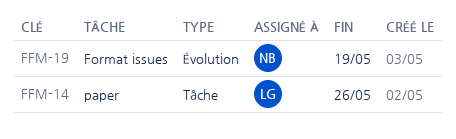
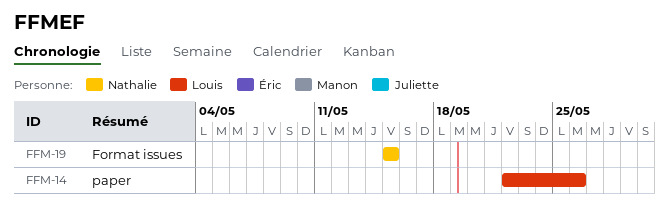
FFM-19, due: May 19 -> May 15

